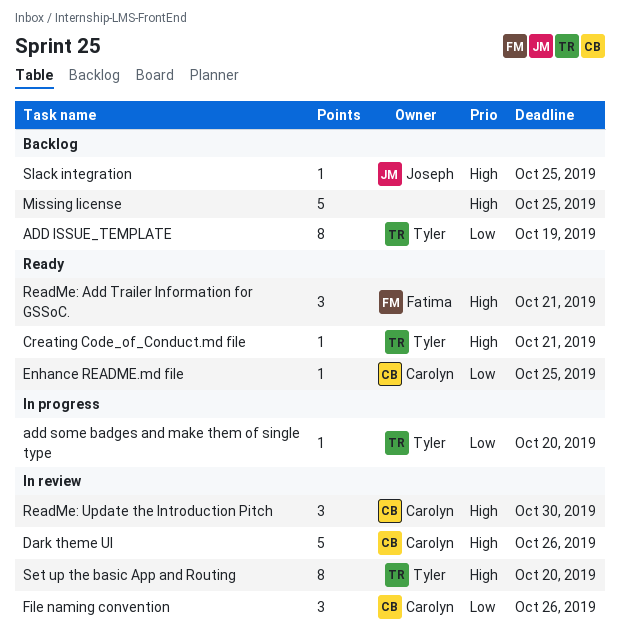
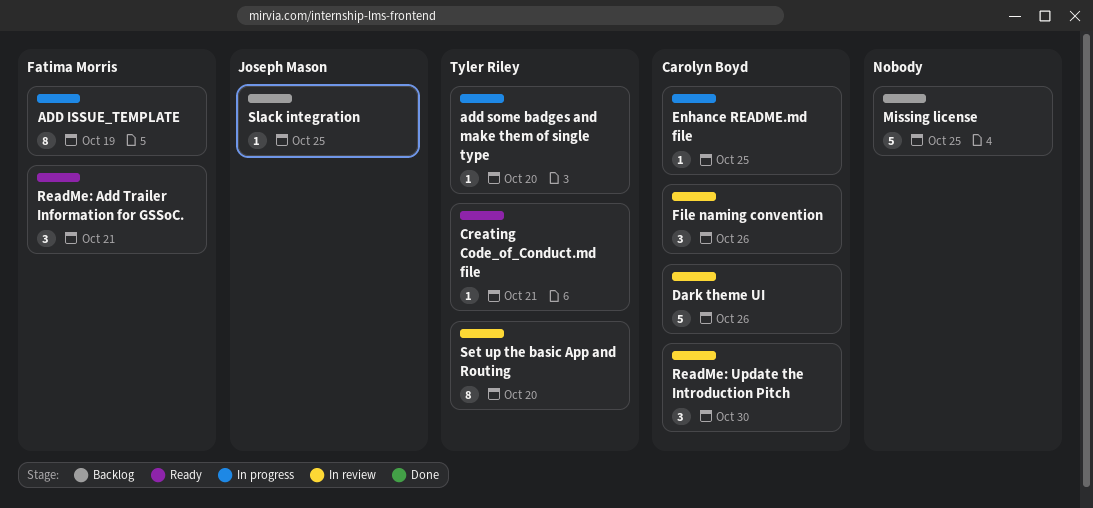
ADD ISSUE_TEMPLATE, status: Backlog -> In progress
ADD ISSUE_TEMPLATE, owner: Tyler Riley -> Fatima Morris
Enhance README.md file, status: Ready -> In progress

